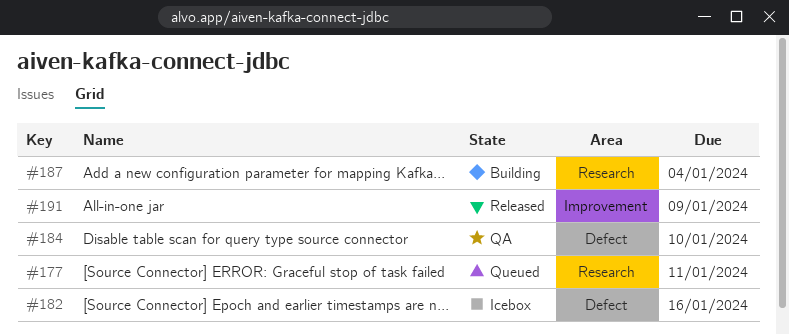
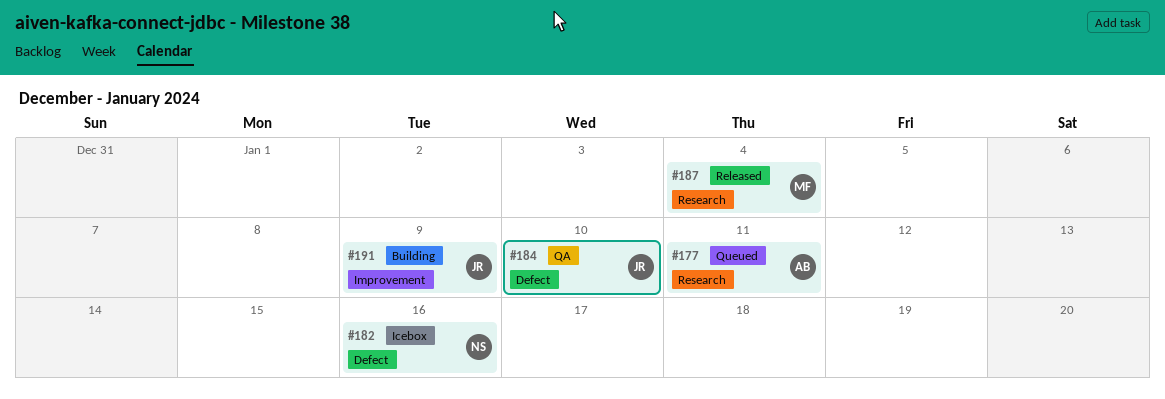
#187, status: Building -> Released
#191, status: Released -> Building

